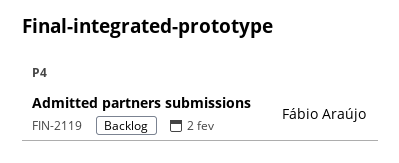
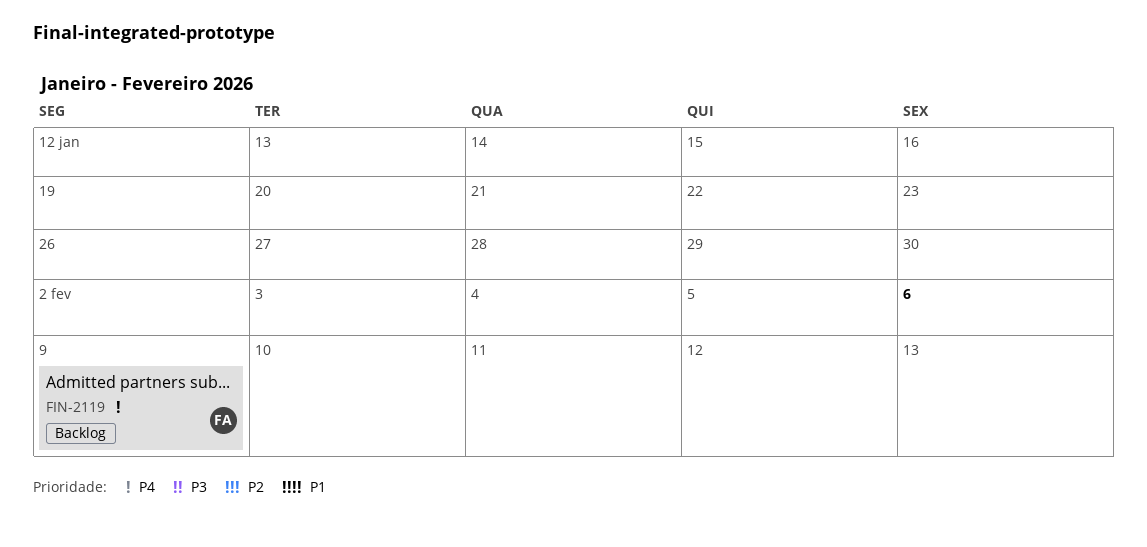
FIN-2119, due: Feb 2 -> Feb 9

